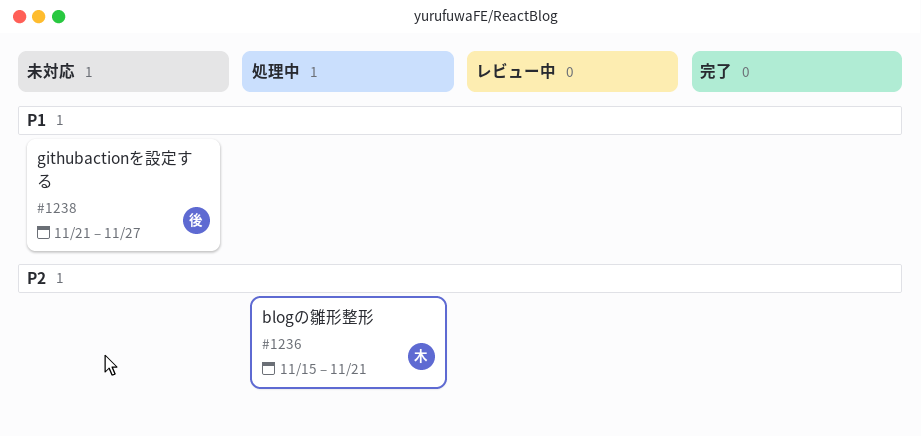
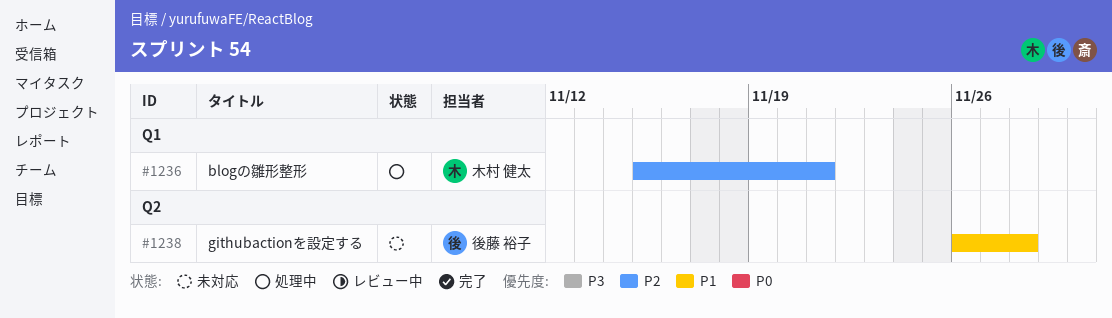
#1238, start: Nov 21 -> Nov 26
#1238, due: Nov 27 -> Nov 28

